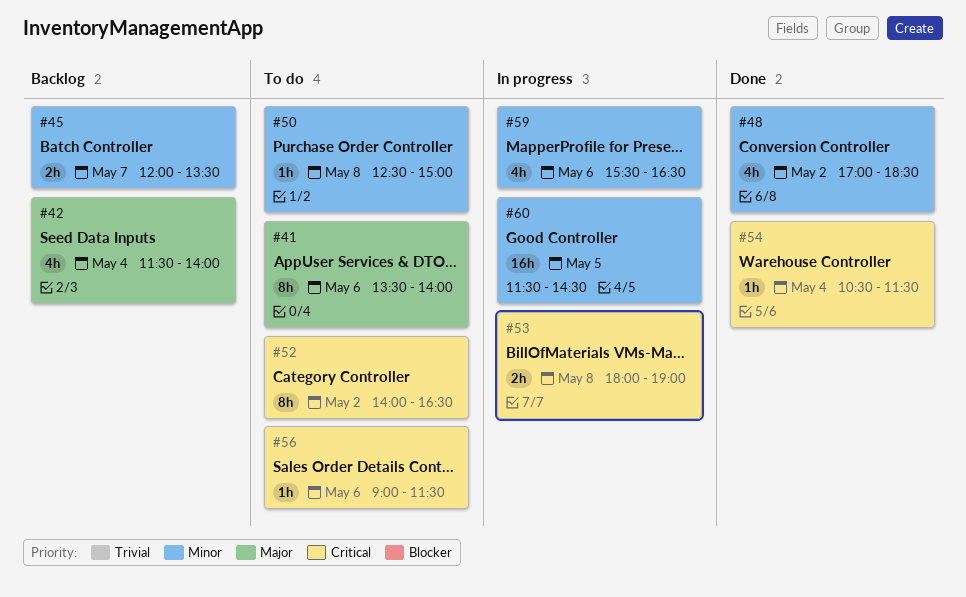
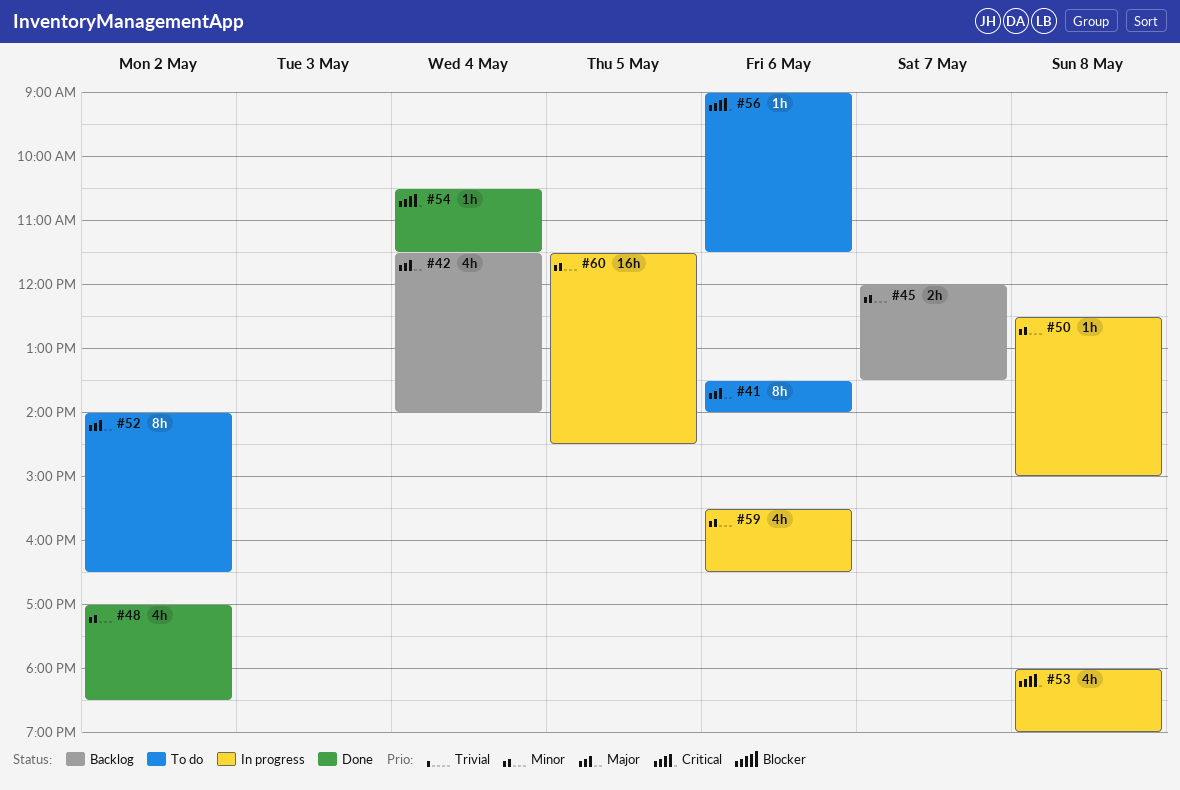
#50, status: To do -> In progress
#52, priority: Critical -> Major
#53, estimate: 2h -> 4h

